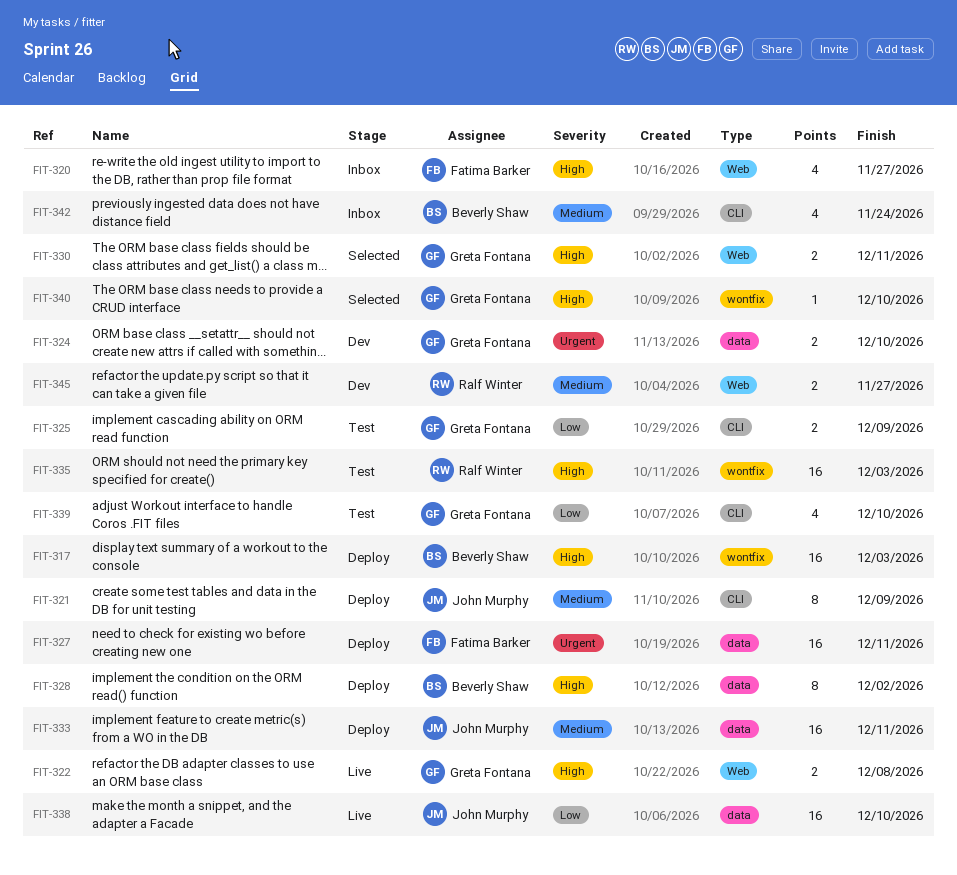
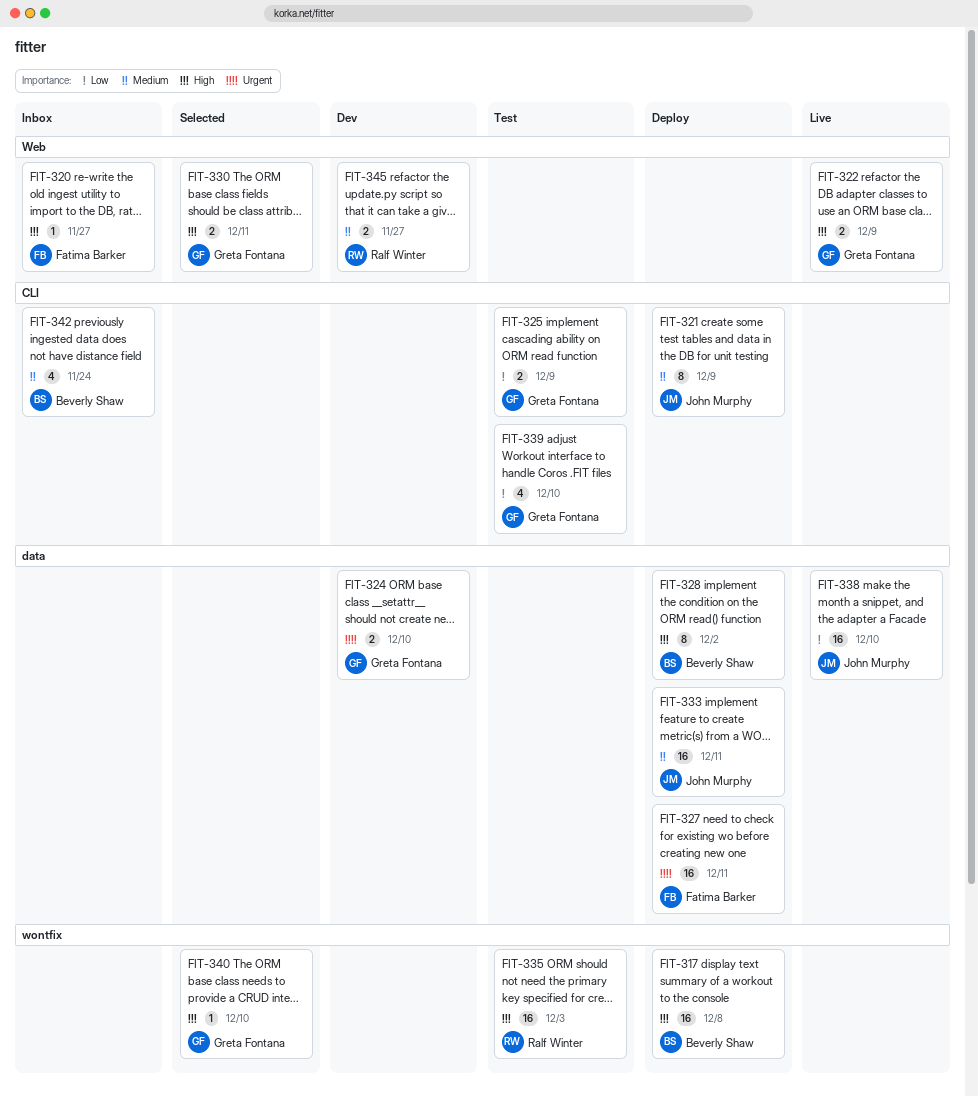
FIT-317, due: Dec 3 -> Dec 8
FIT-320, estimate: 4 -> 1
FIT-322, due: Dec 8 -> Dec 9

